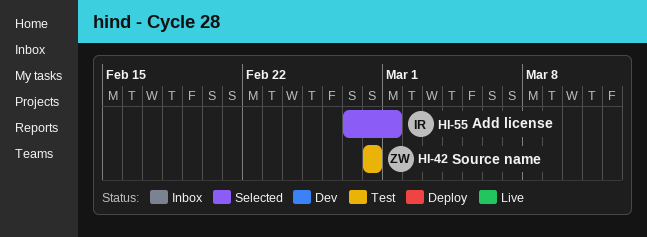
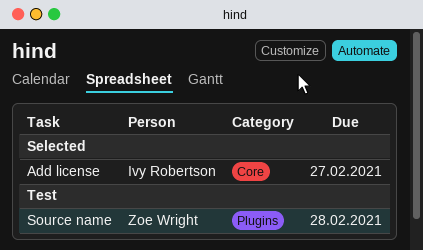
Add license, due: Mar 1 -> Feb 27

